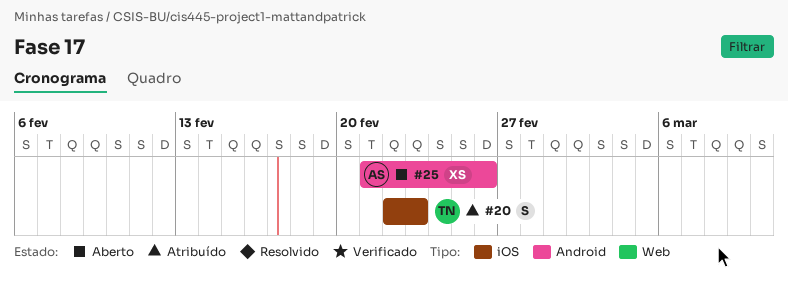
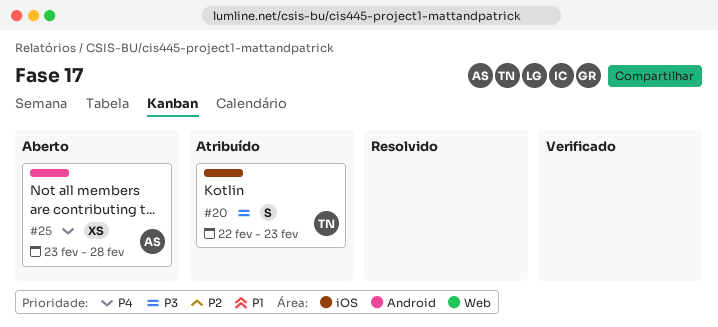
#25, start: Feb 21 -> Feb 23
#25, due: Feb 26 -> Feb 28

